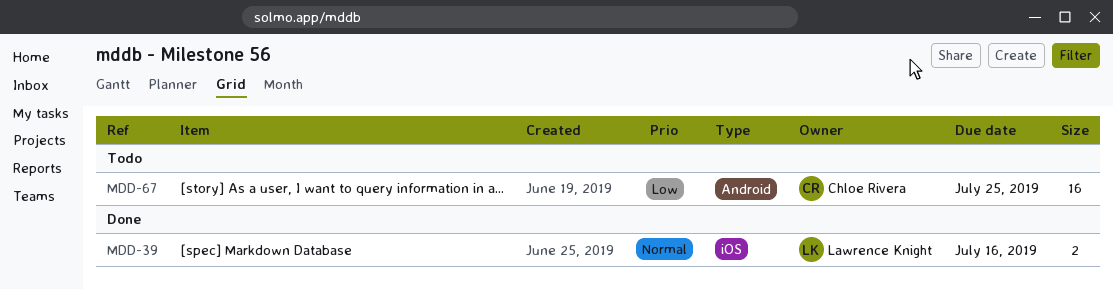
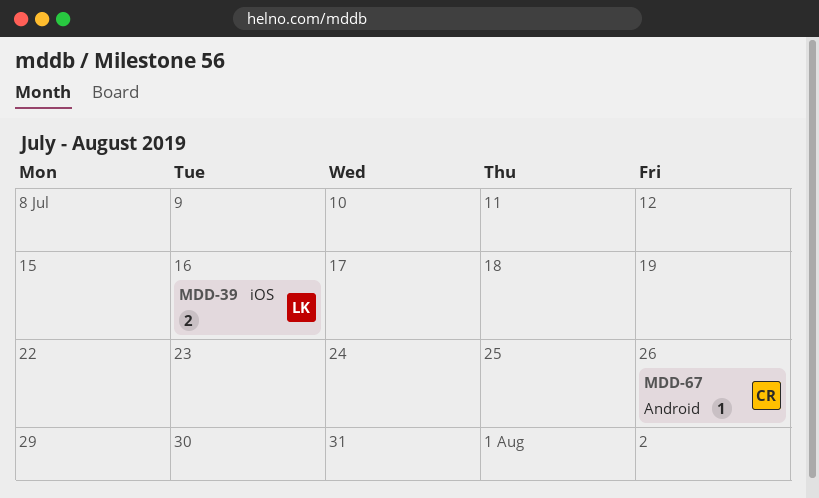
MDD-67, estimate: 16 -> 1
MDD-67, due: Jul 25 -> Jul 26

